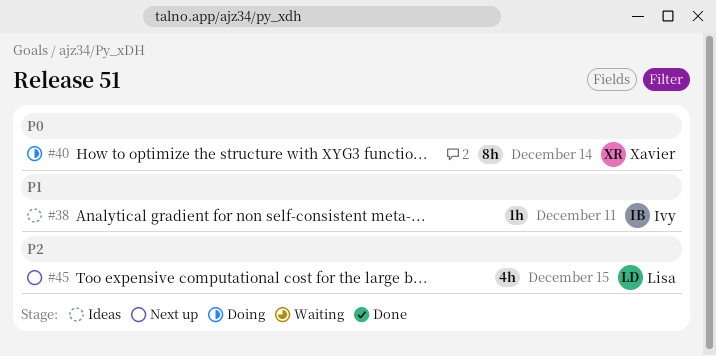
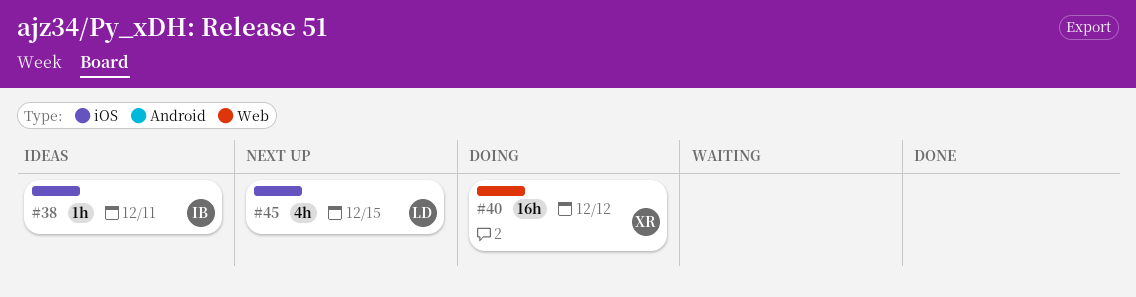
#40, estimate: 8h -> 16h
#40, due: Dec 14 -> Dec 12

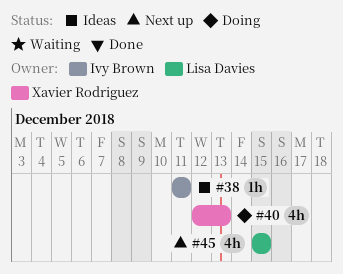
#40, estimate: 16h -> 4h
#40, due: Dec 12 -> Dec 13

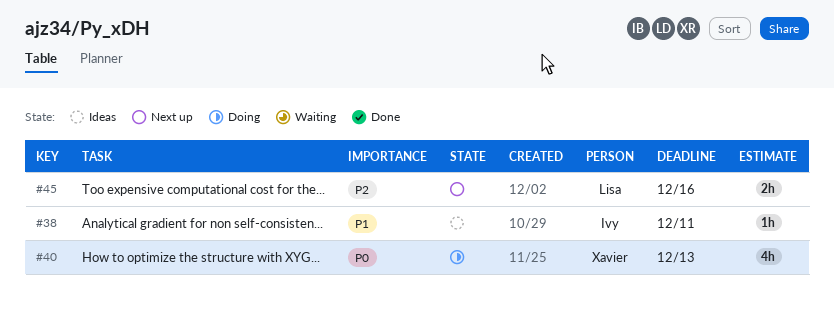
#45, estimate: 4h -> 2h
#45, due: Dec 15 -> Dec 16

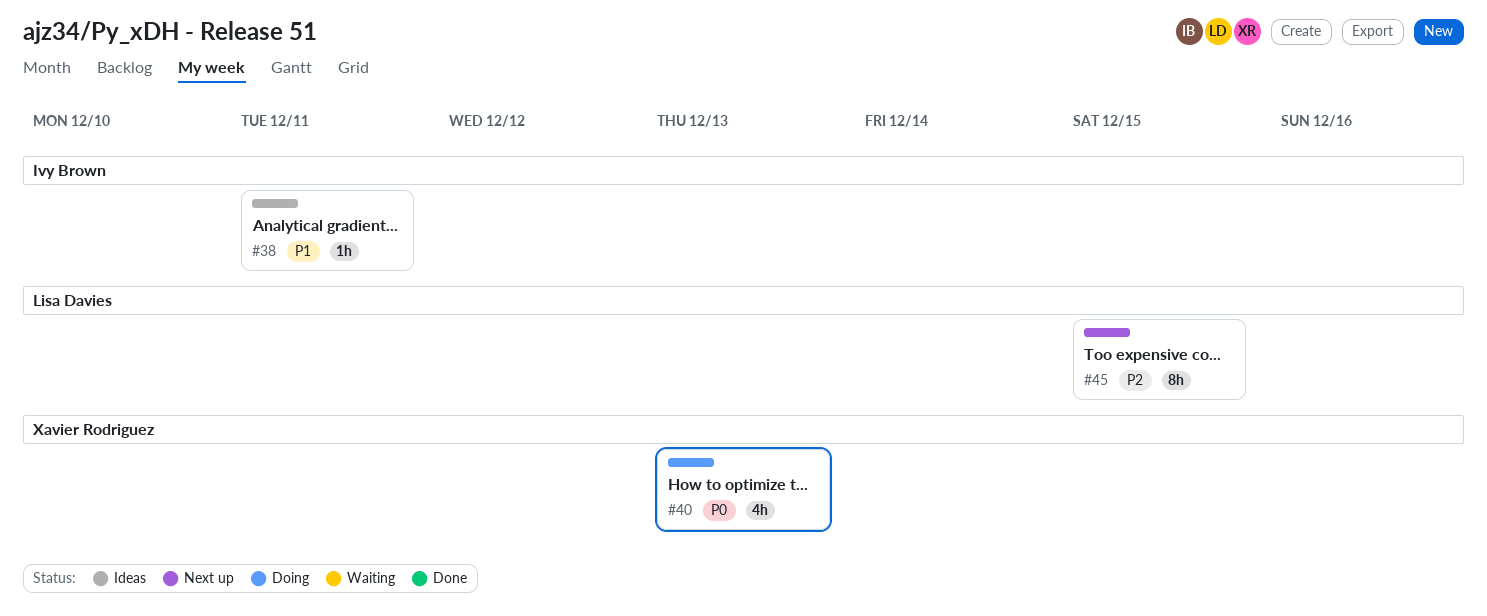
#45, estimate: 2h -> 8h
#45, due: Dec 16 -> Dec 15

